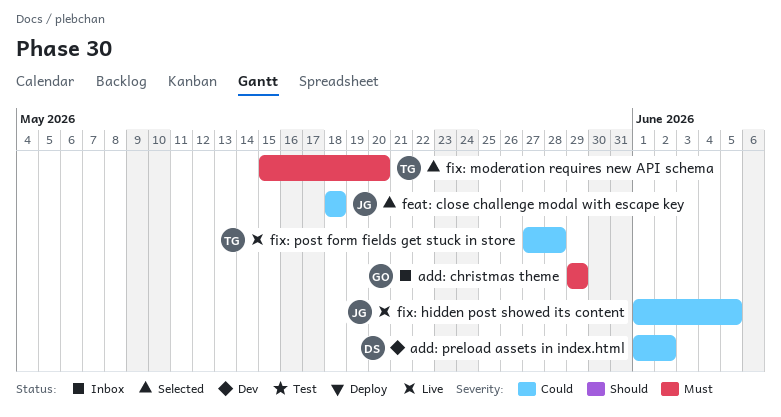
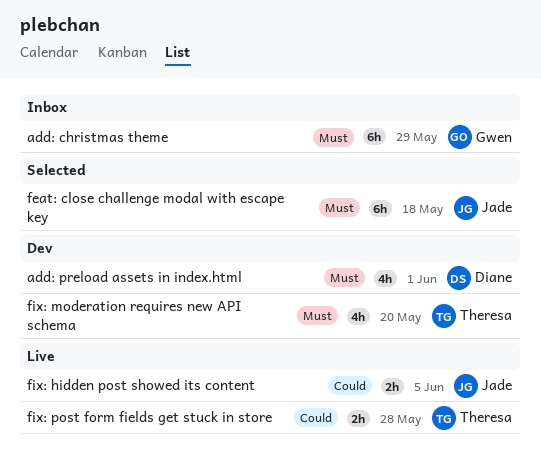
add: preload assets in index.html, priority: Could -> Must
add: preload assets in index.html, due: Jun 2 -> Jun 1
feat: close challenge modal with escape key, priority: Could -> Must
fix: moderation requires new API schema, status: Selected -> Dev

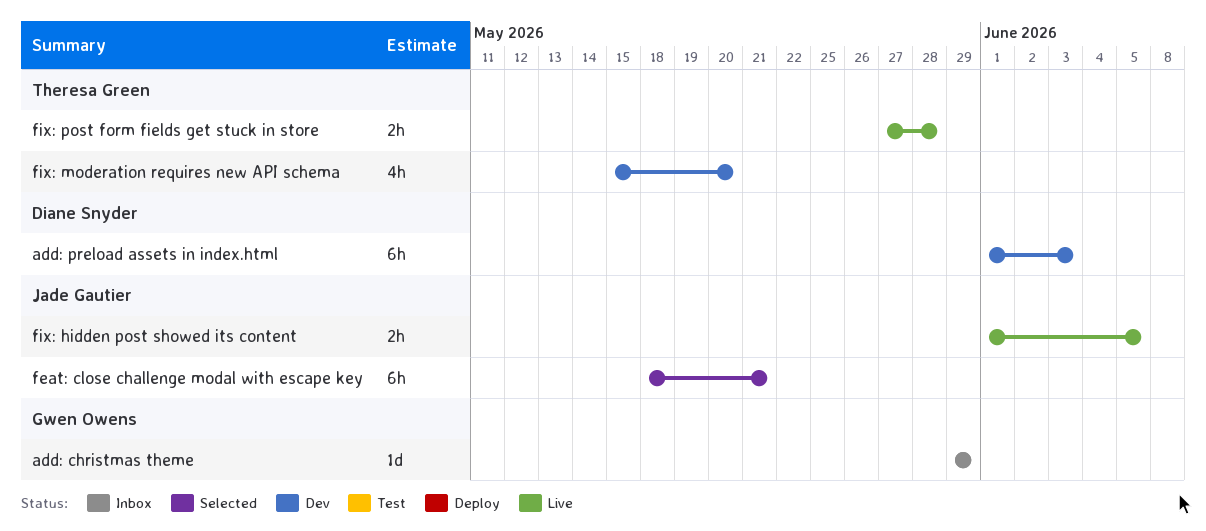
add: christmas theme, estimate: 6h -> 1d
add: preload assets in index.html, estimate: 4h -> 6h
add: preload assets in index.html, due: Jun 1 -> Jun 3
feat: close challenge modal with escape key, due: May 18 -> May 21

